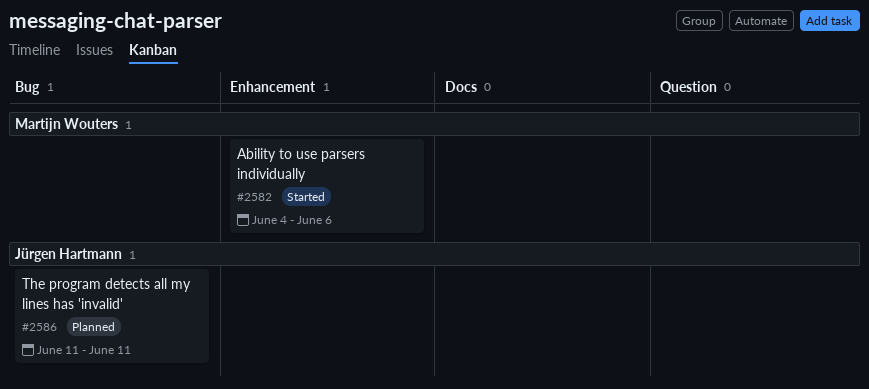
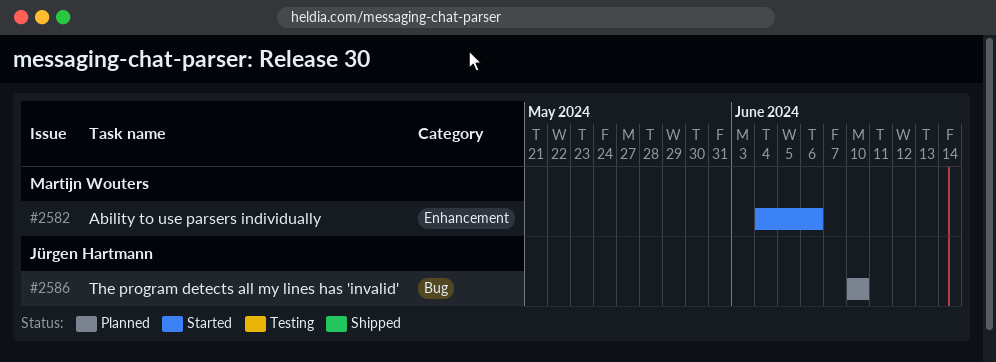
#2586, start: Jun 11 -> Jun 10
#2586, due: Jun 11 -> Jun 10

